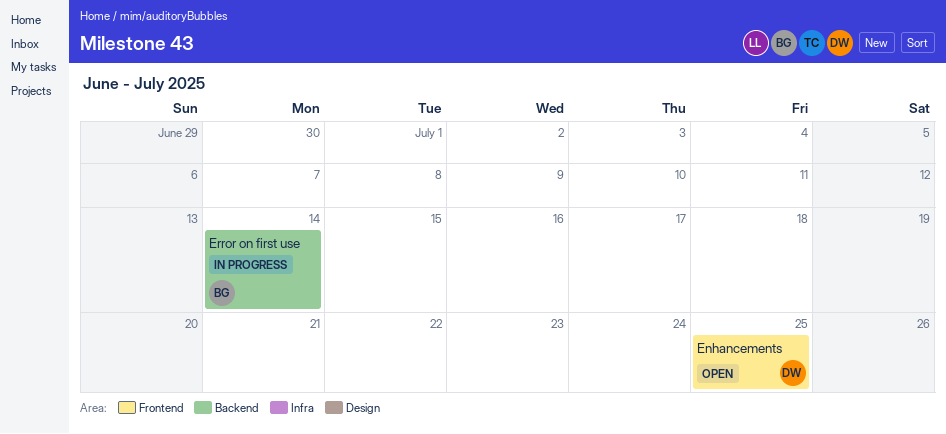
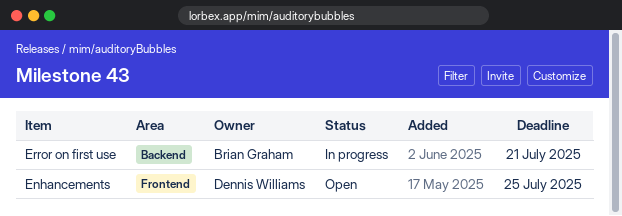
Error on first use, due: Jul 14 -> Jul 21

